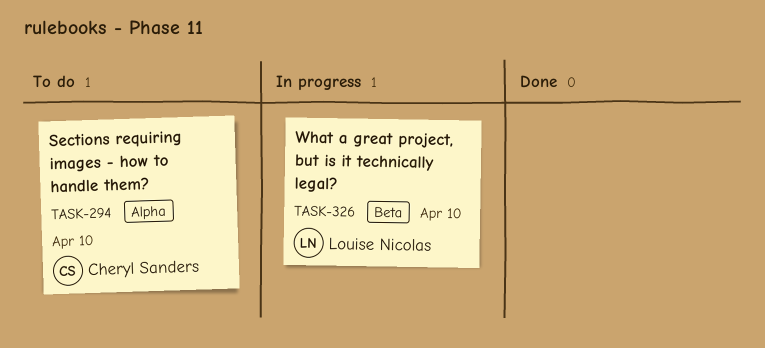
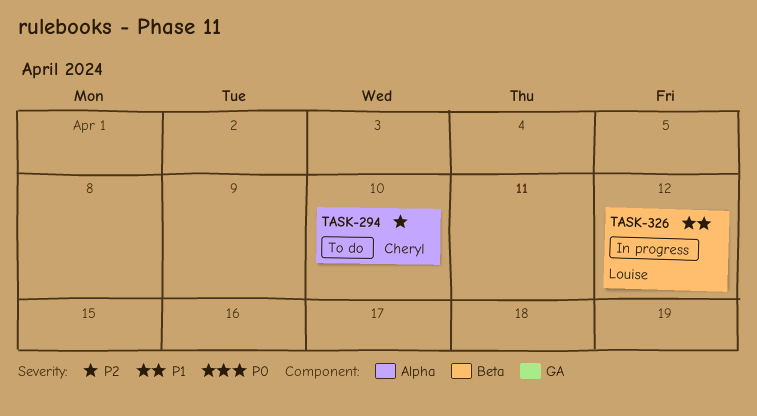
TASK-326, due: Apr 10 -> Apr 12

